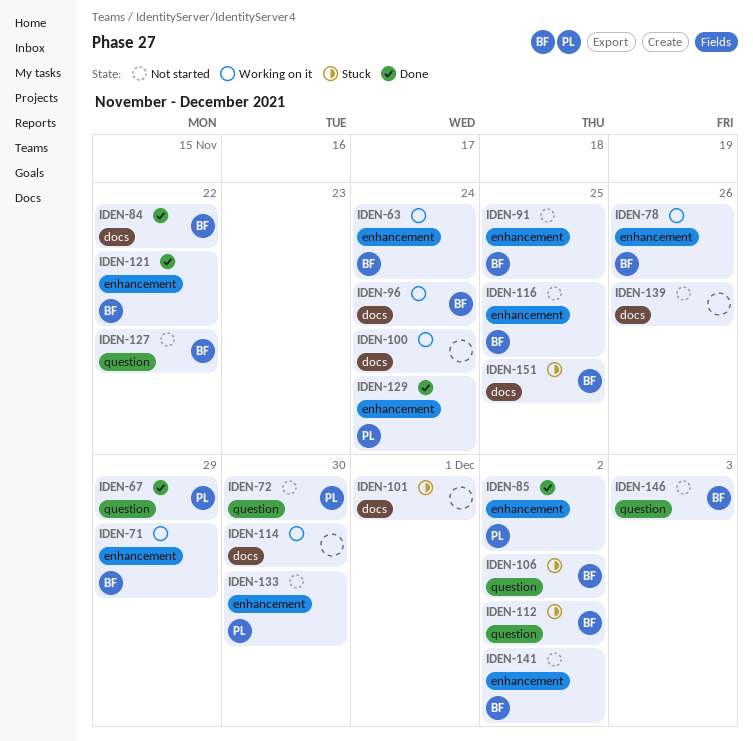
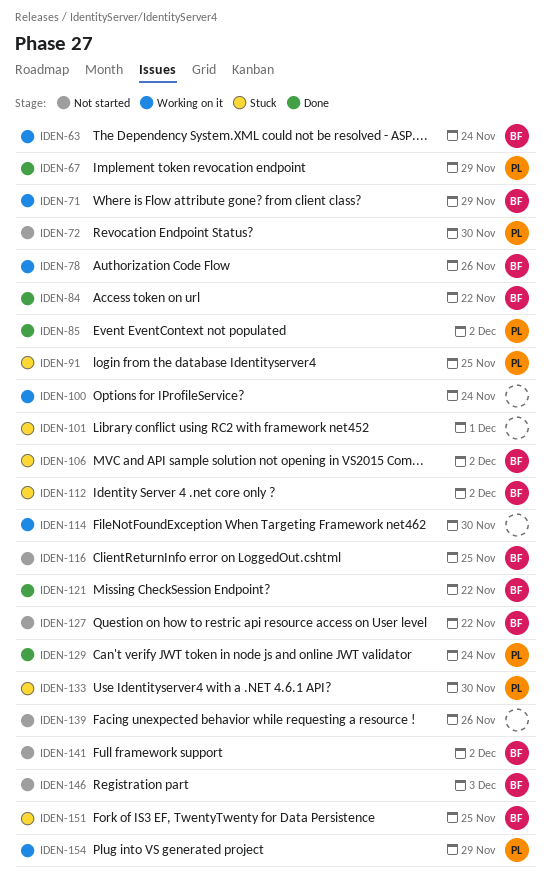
IDEN-91, status: Not started -> Stuck
IDEN-91, owner: BF -> PL
IDEN-96: present -> none
IDEN-133, status: Not started -> Stuck
IDEN-154: none -> present

